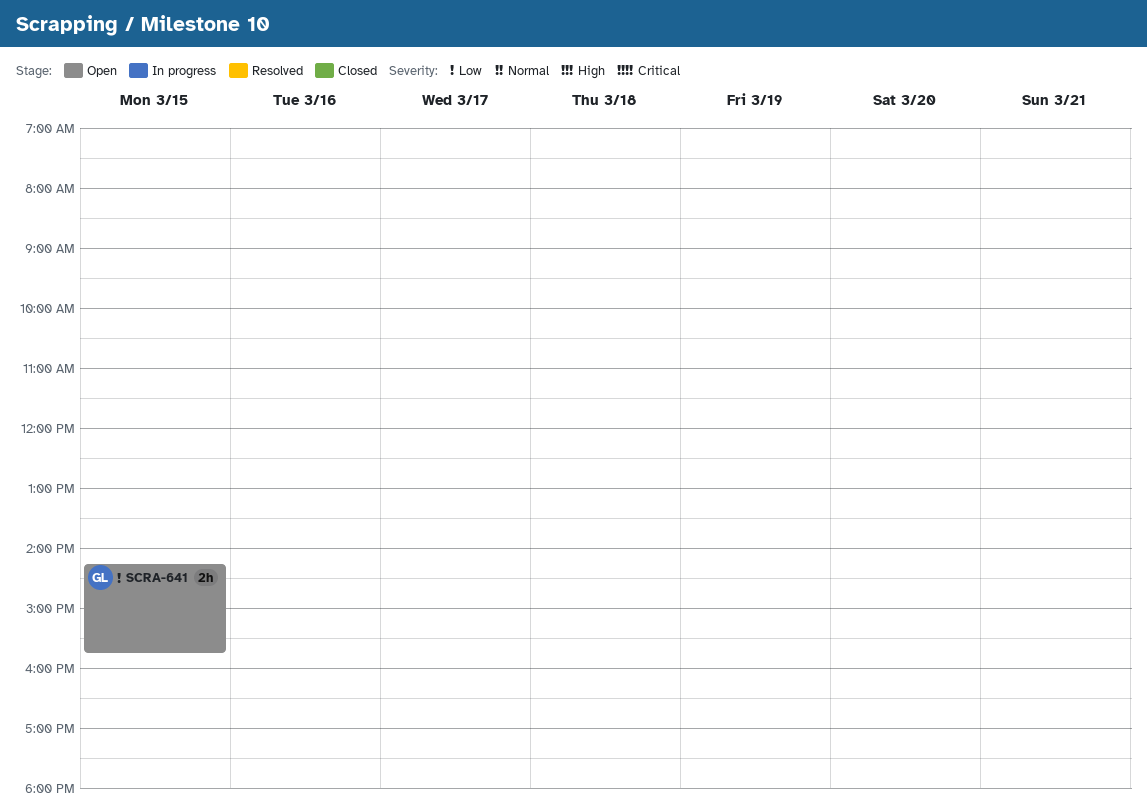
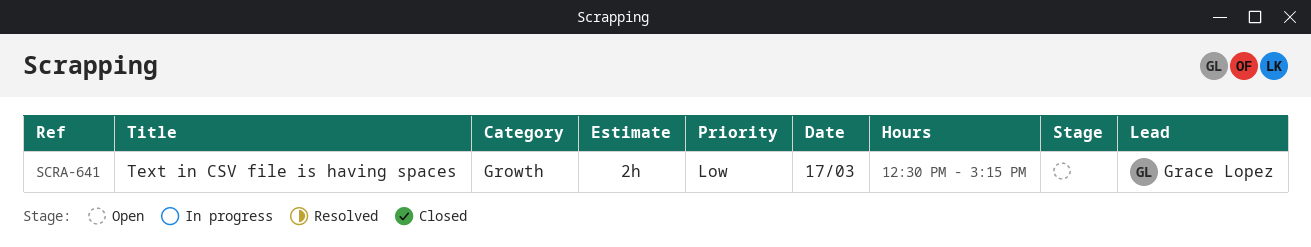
SCRA-641, day: Mar 15 -> Mar 17
SCRA-641, begins: 14:15 -> 12:30
SCRA-641, ends: 15:45 -> 15:15

